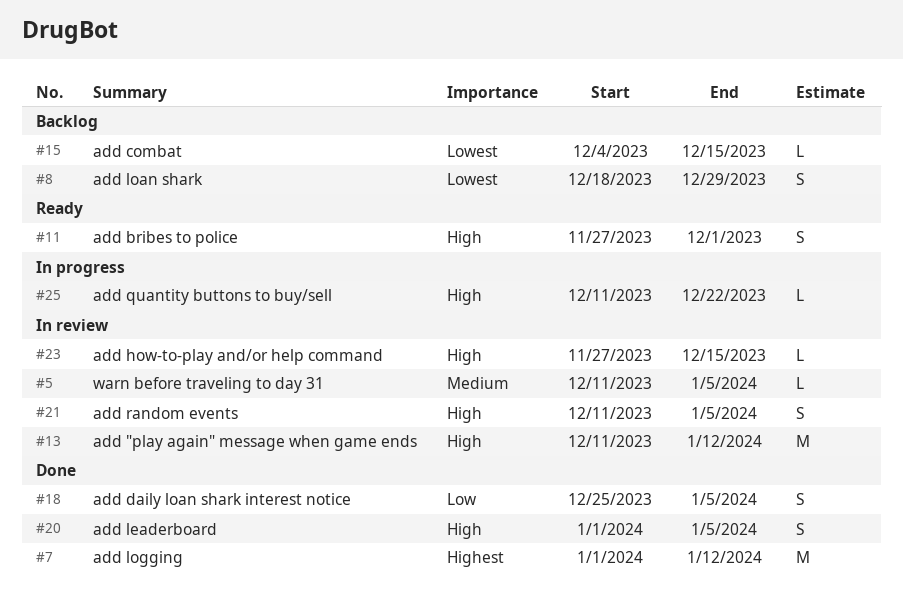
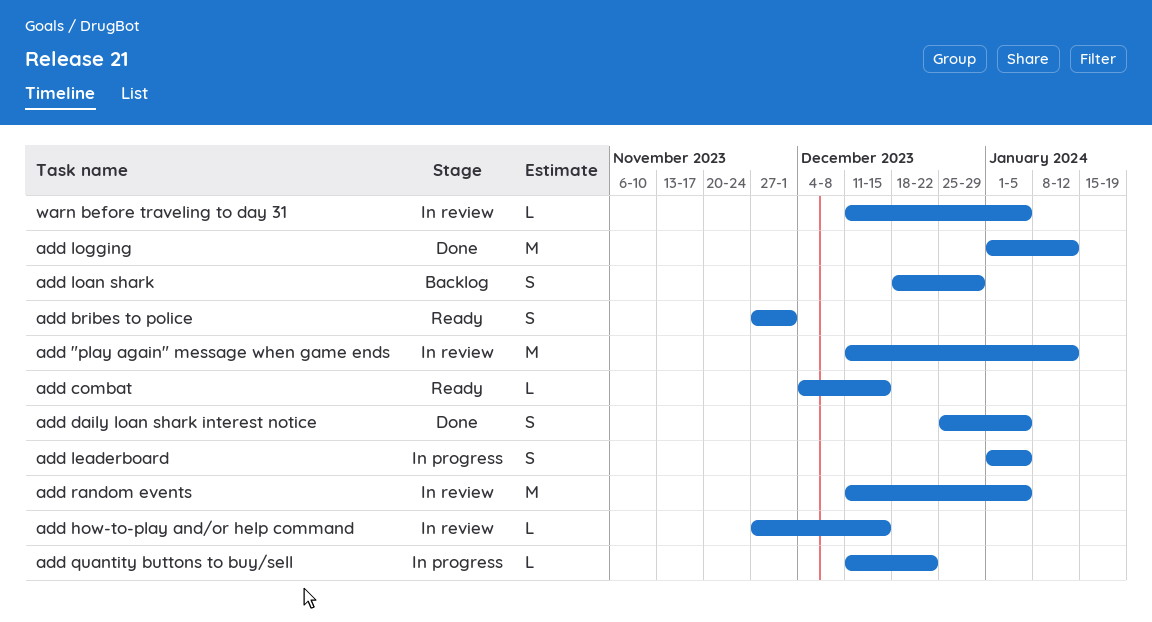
add combat, status: Backlog -> Ready
add leaderboard, status: Done -> In progress
add random events, estimate: S -> M

